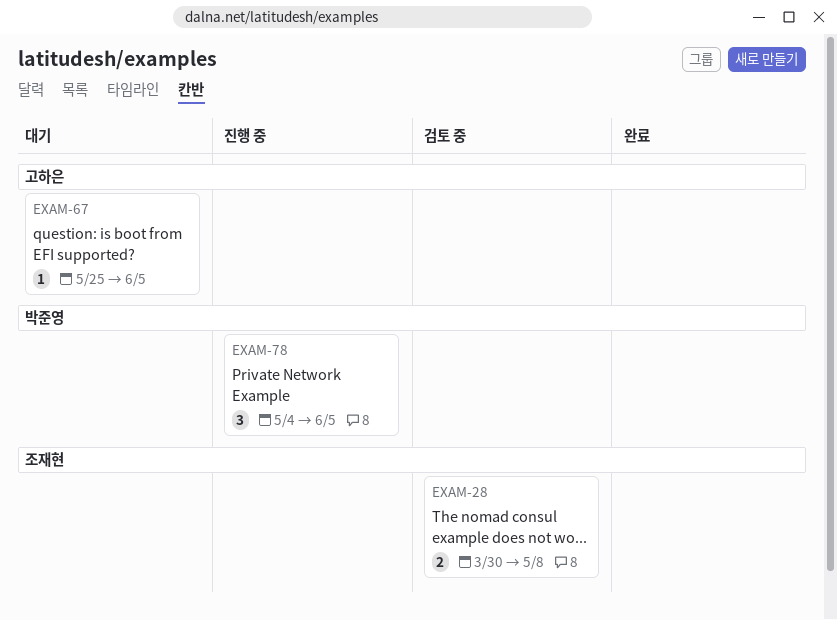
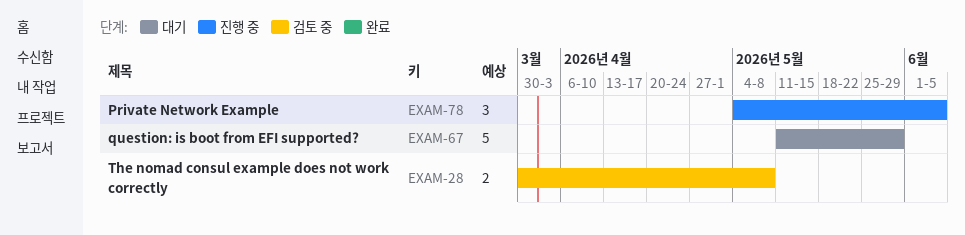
EXAM-67, estimate: 1 -> 5
EXAM-67, start: May 25 -> May 11
EXAM-67, due: Jun 5 -> May 29

